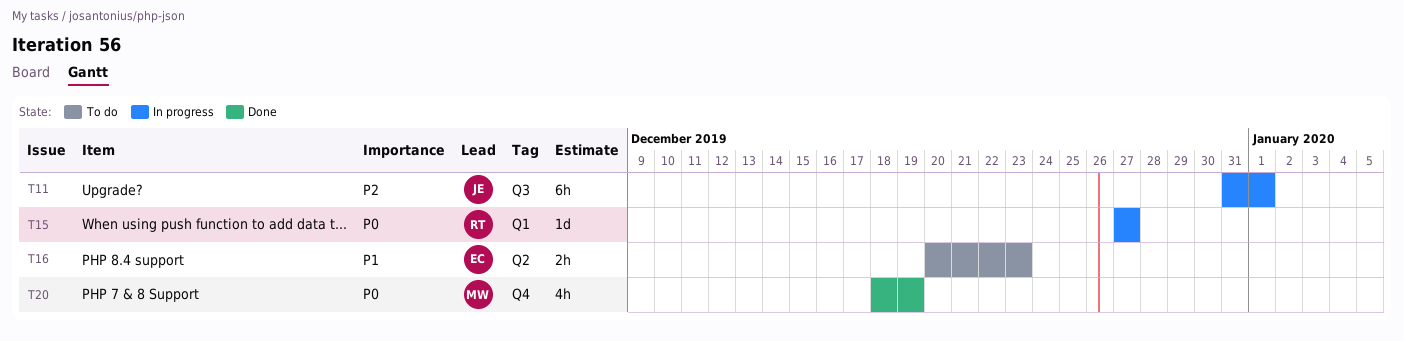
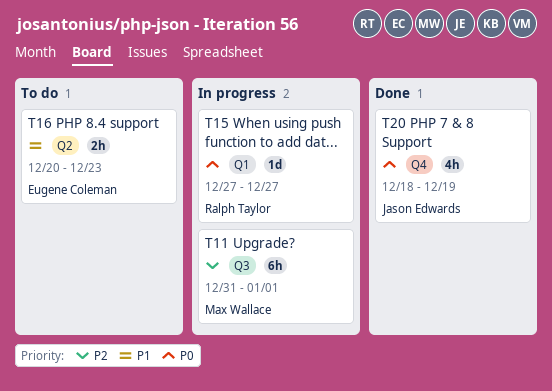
T11, owner: Jason Edwards -> Max Wallace
T20, owner: Max Wallace -> Jason Edwards

